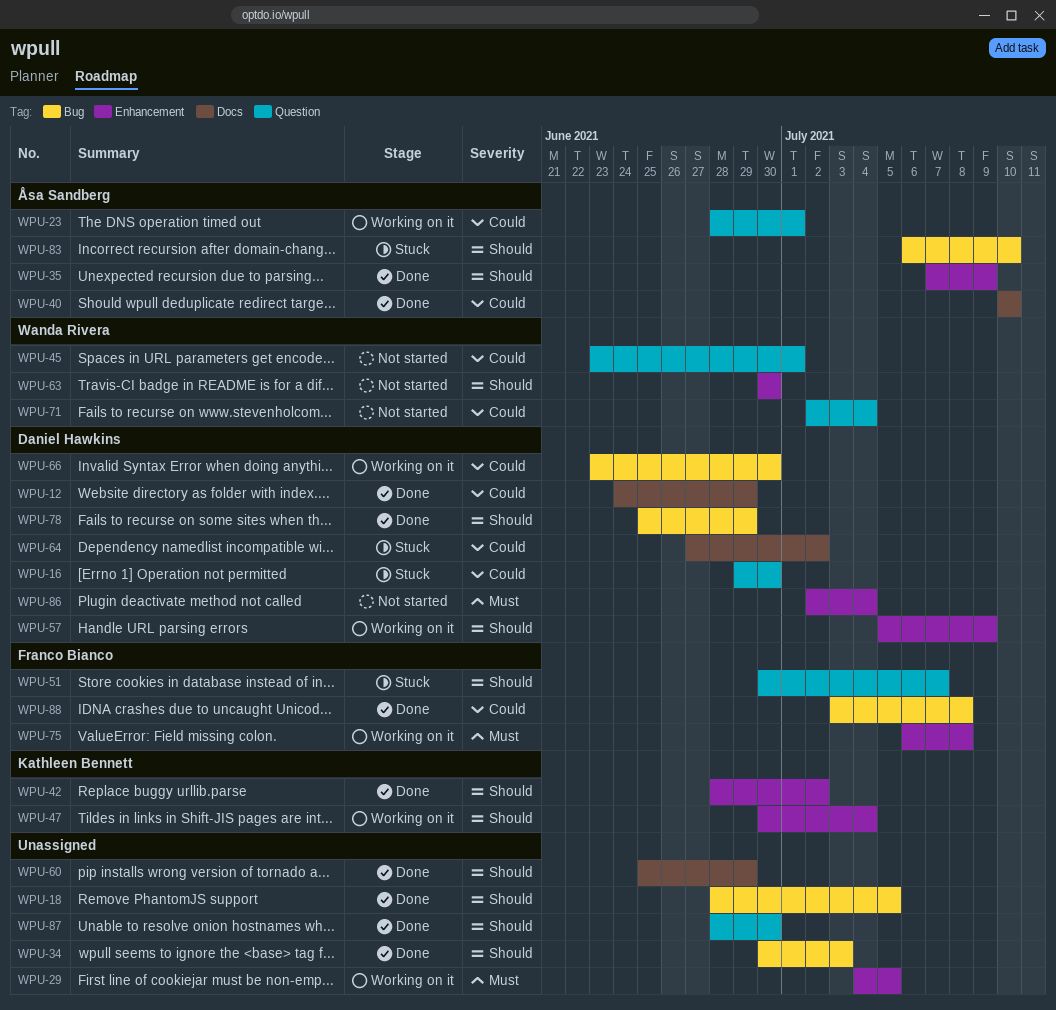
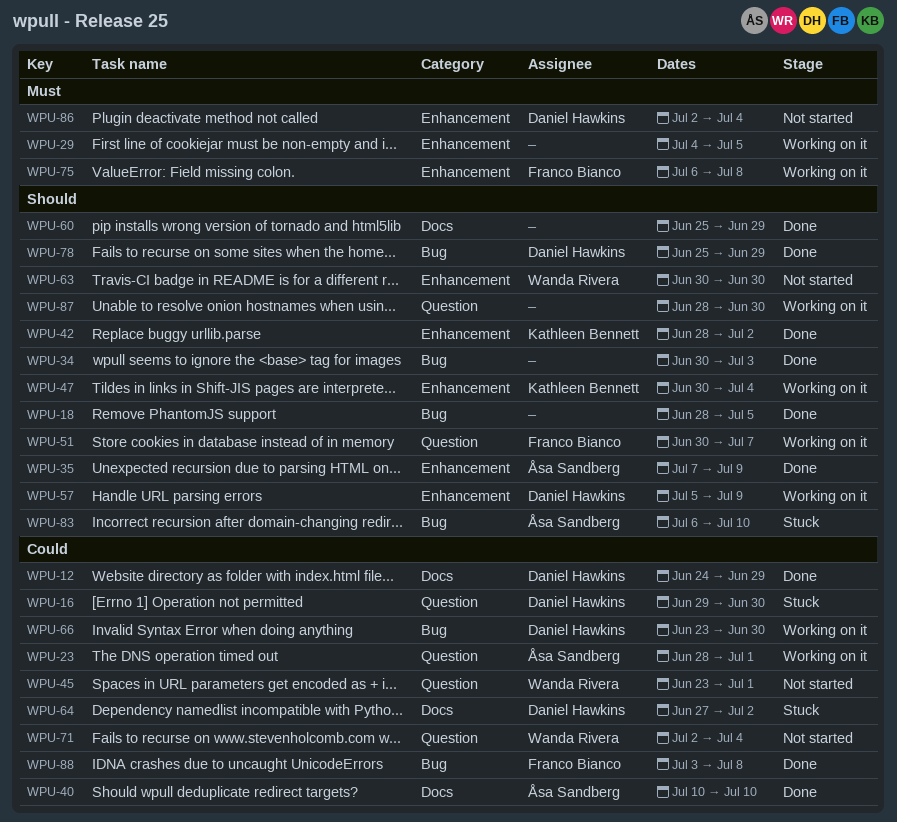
WPU-51, status: Stuck -> Working on it
WPU-87, status: Done -> Working on it

